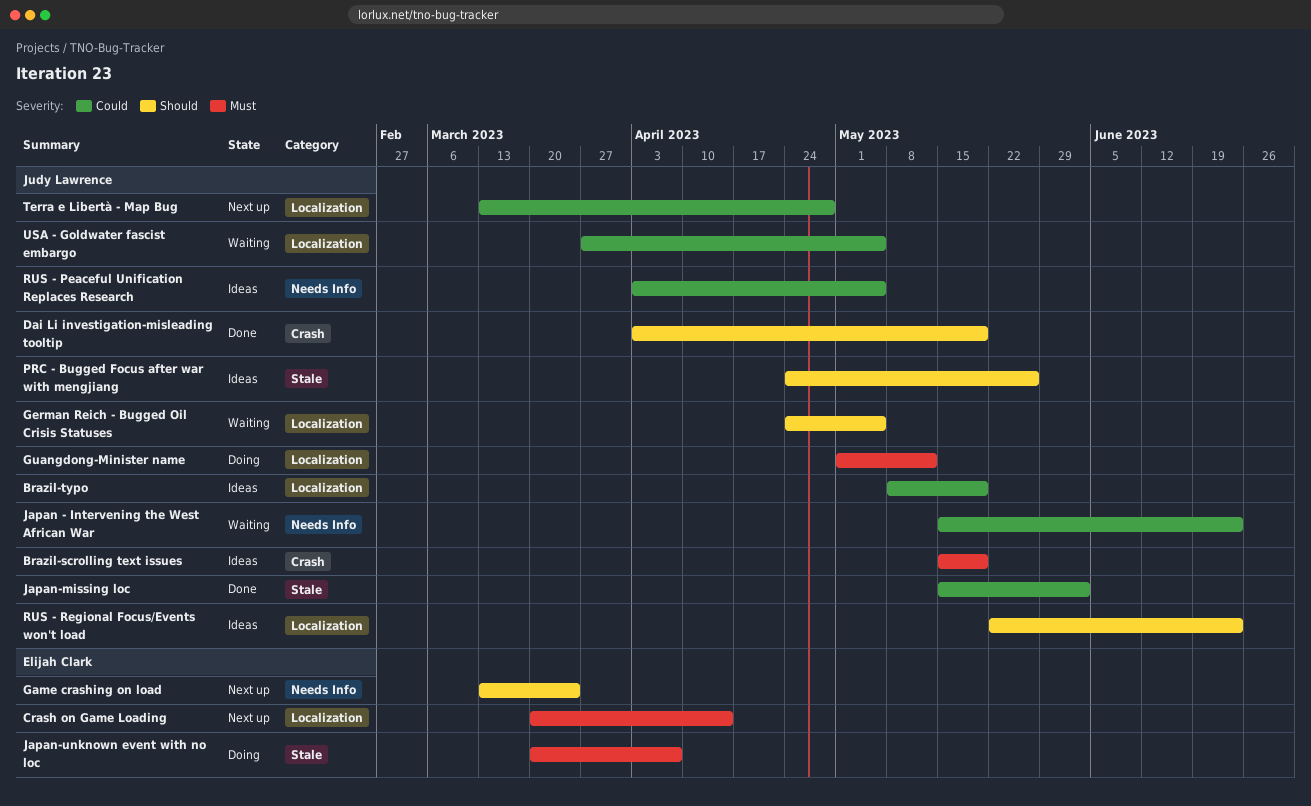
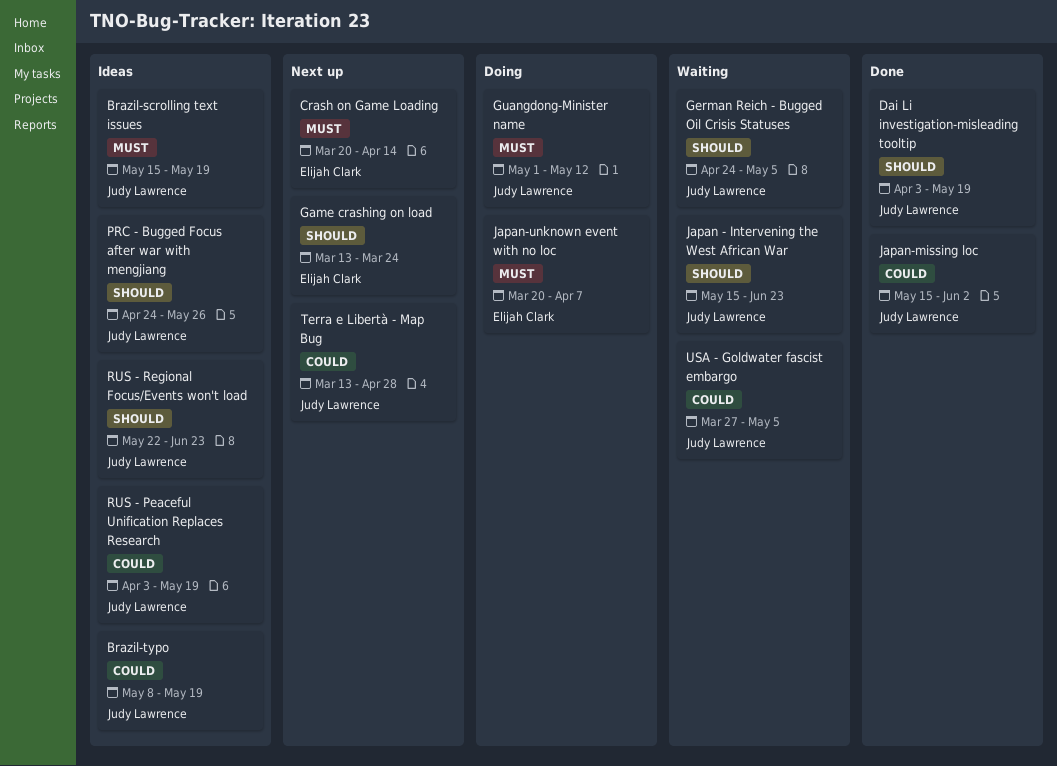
Japan - Intervening the West African War, priority: Could -> Should
RUS - Peaceful Unification Replaces Research, due: May 5 -> May 19

